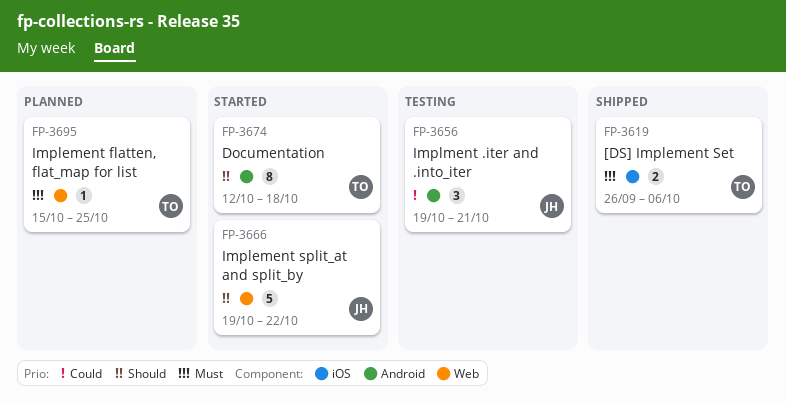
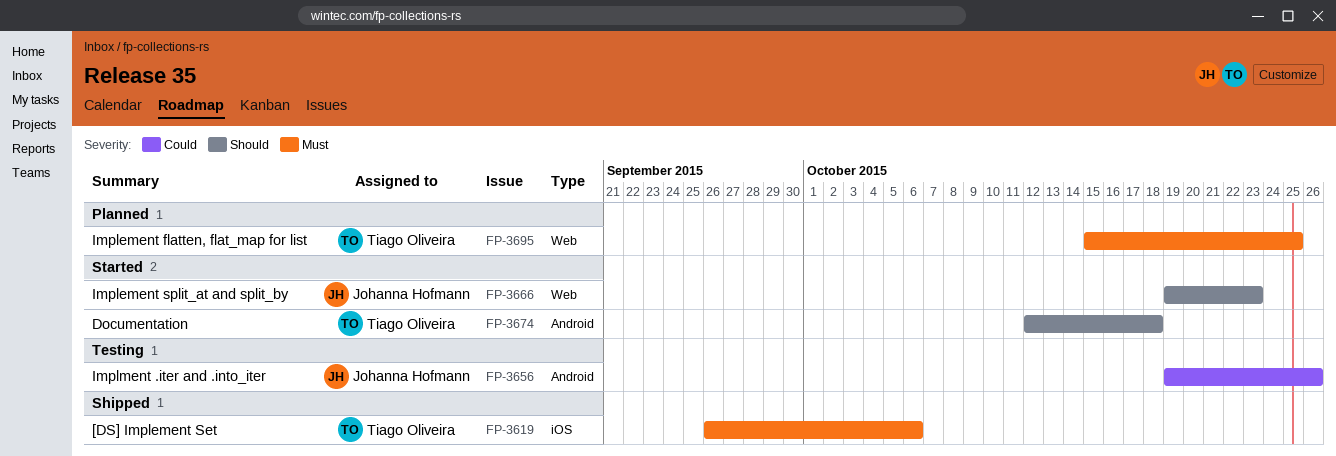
FP-3656, due: Oct 21 -> Oct 26
FP-3666, due: Oct 22 -> Oct 23

